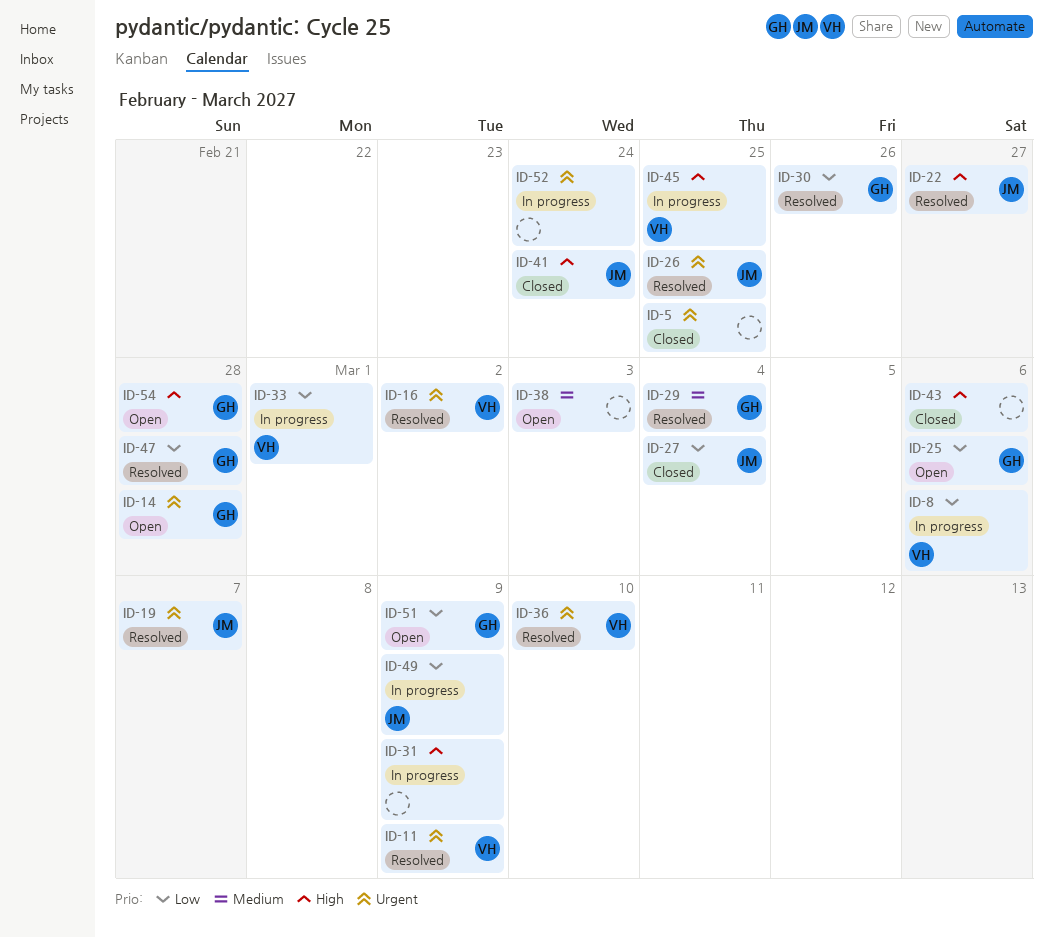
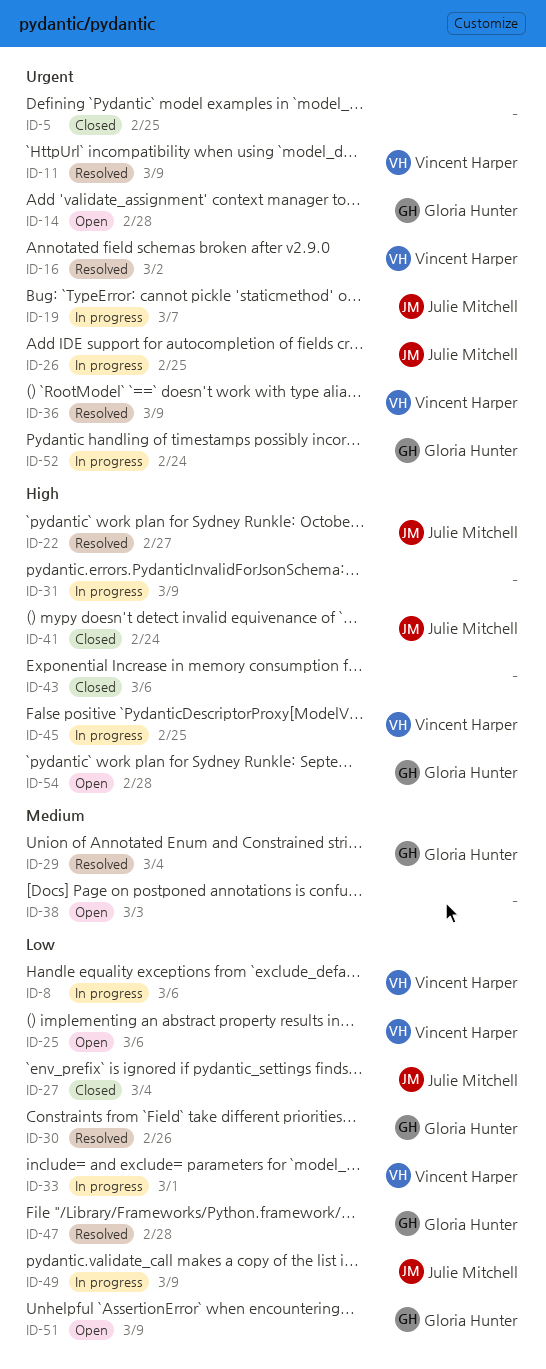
ID-19, status: Resolved -> In progress
ID-25, owner: Gloria Hunter -> Vincent Harper
ID-26, status: Resolved -> In progress
ID-36, due: Mar 10 -> Mar 9
ID-52, owner: none -> Gloria Hunter

